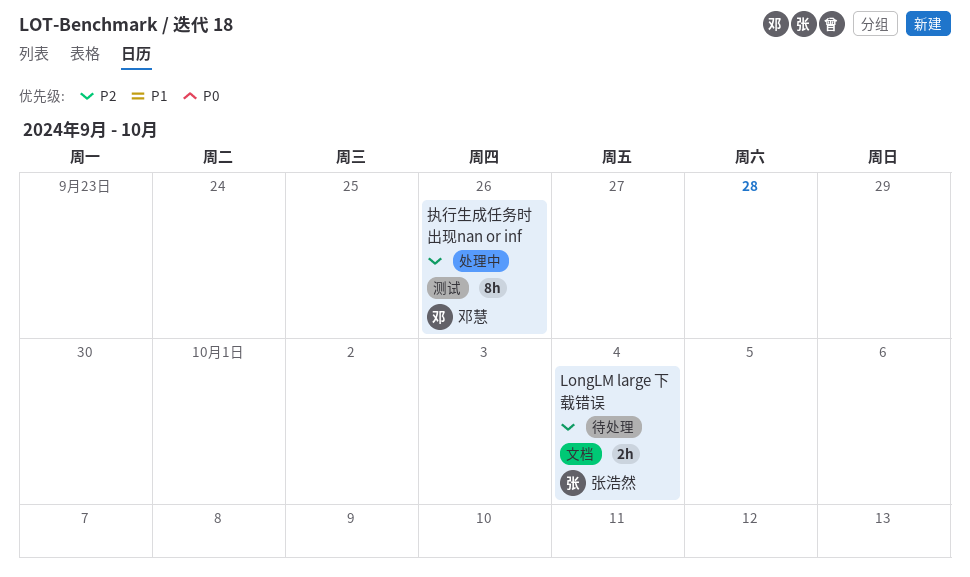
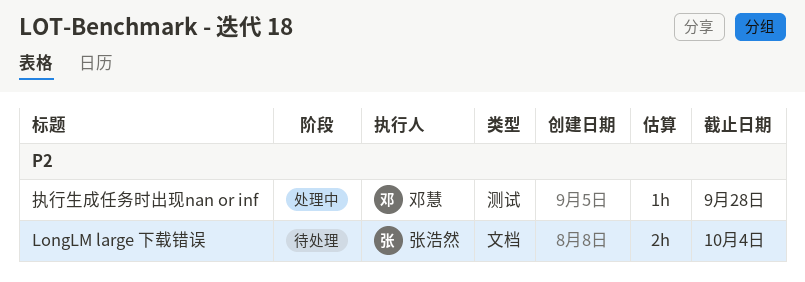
执行生成任务时出现nan or inf, estimate: 8h -> 1h
执行生成任务时出现nan or inf, due: Sep 26 -> Sep 28

